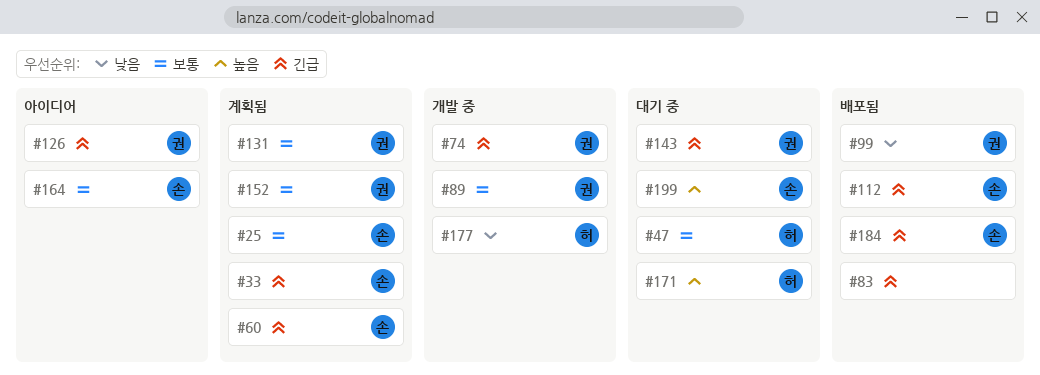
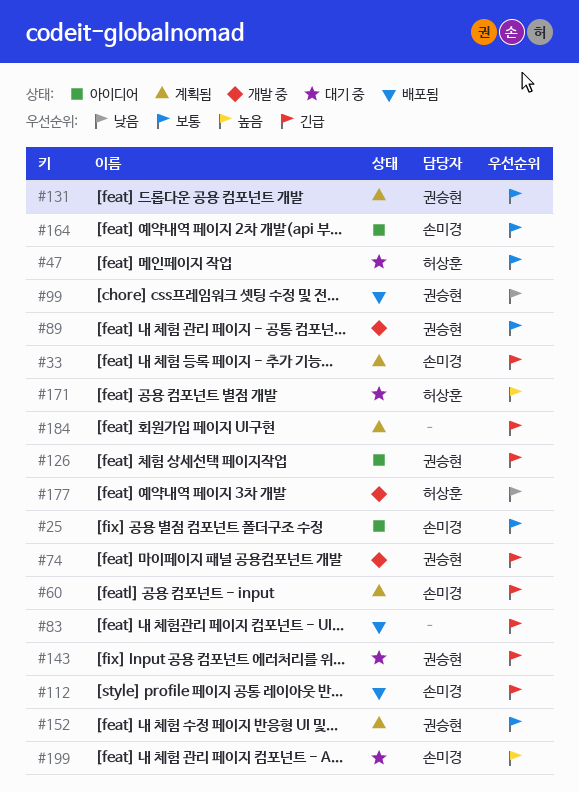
#25, status: 계획됨 -> 아이디어
#184, status: 배포됨 -> 계획됨
#184, owner: 손미경 -> none

